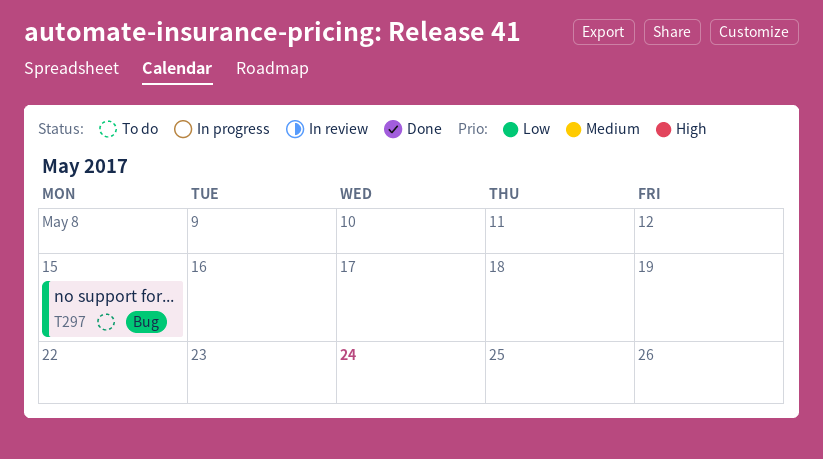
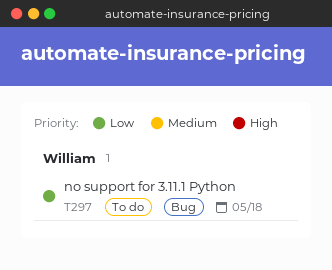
T297, due: May 15 -> May 18

